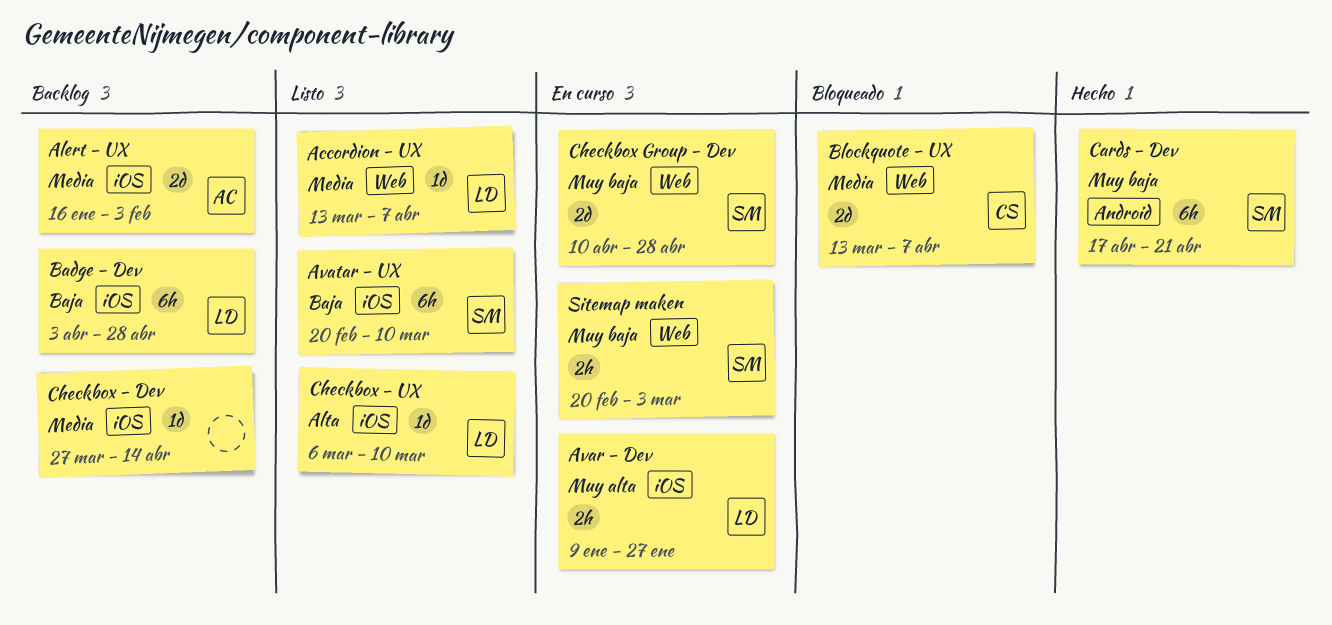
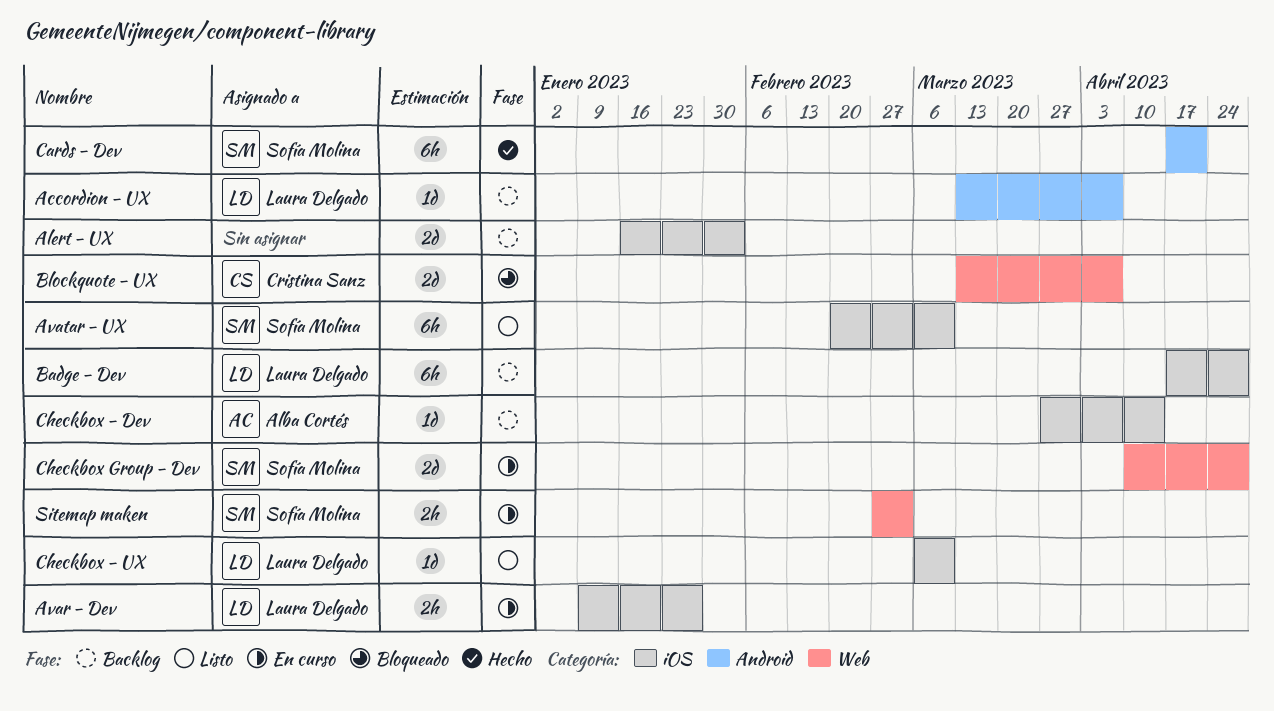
Accordion - UX, status: Listo -> Backlog
Accordion - UX, label: Web -> Android
Alert - UX, owner: Alba Cortés -> none
Badge - Dev, start: Apr 3 -> Apr 17
Checkbox - Dev, owner: none -> Alba Cortés
Sitemap maken, start: Feb 20 -> Feb 27

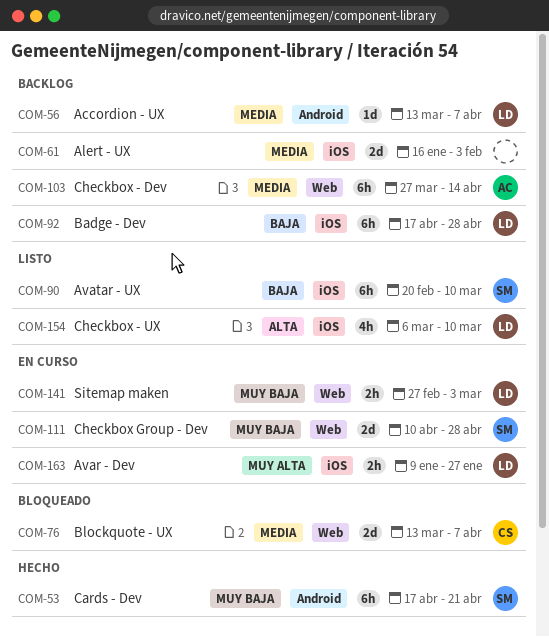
Checkbox - Dev, label: iOS -> Web
Checkbox - Dev, estimate: 1d -> 6h
Checkbox - UX, estimate: 1d -> 4h
Sitemap maken, owner: Sofía Molina -> Laura Delgado

